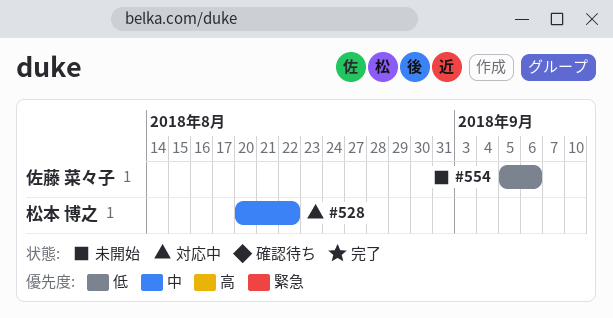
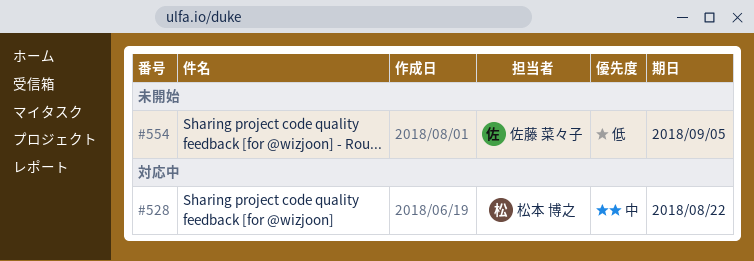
#554, due: Sep 6 -> Sep 5

